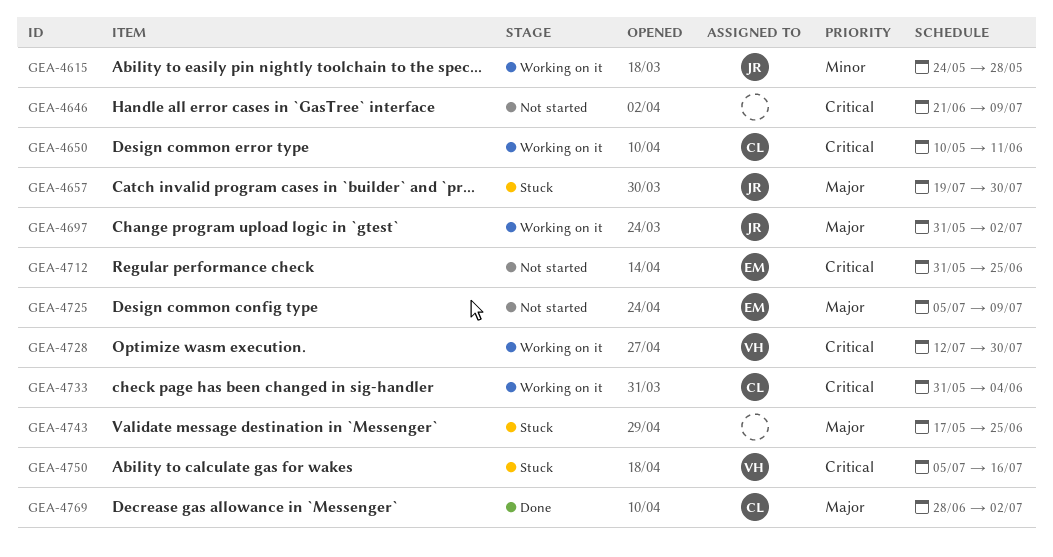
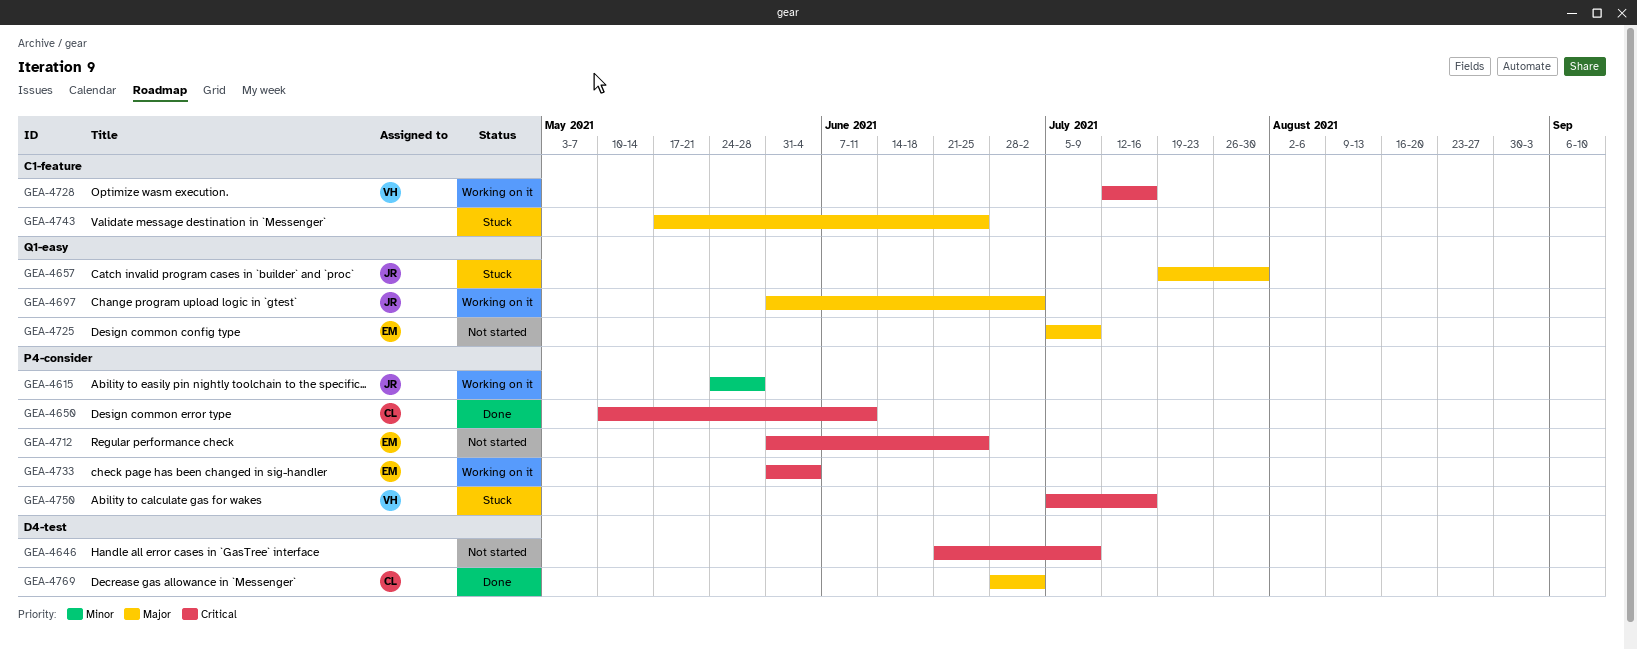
GEA-4650, status: Working on it -> Done
GEA-4728, due: Jul 30 -> Jul 16
GEA-4733, owner: CL -> EM

